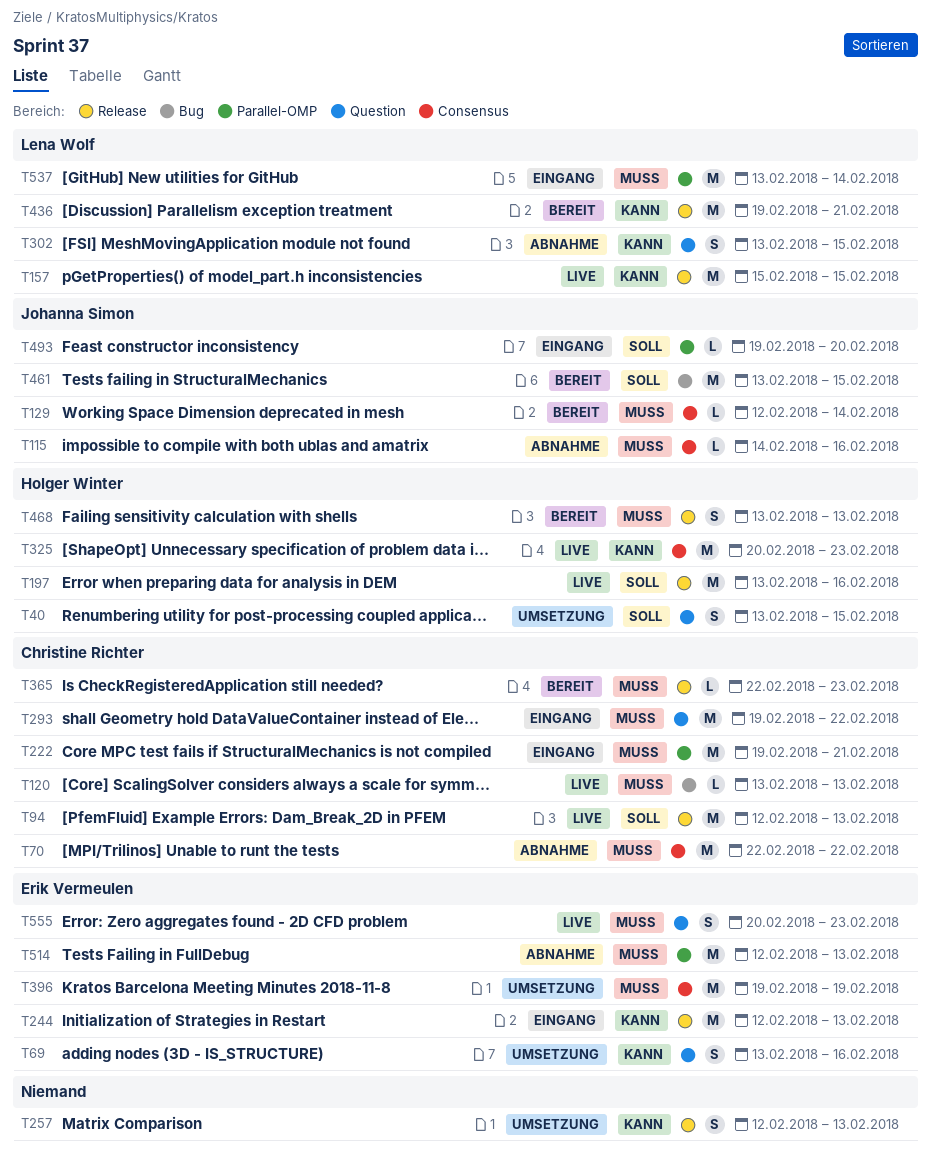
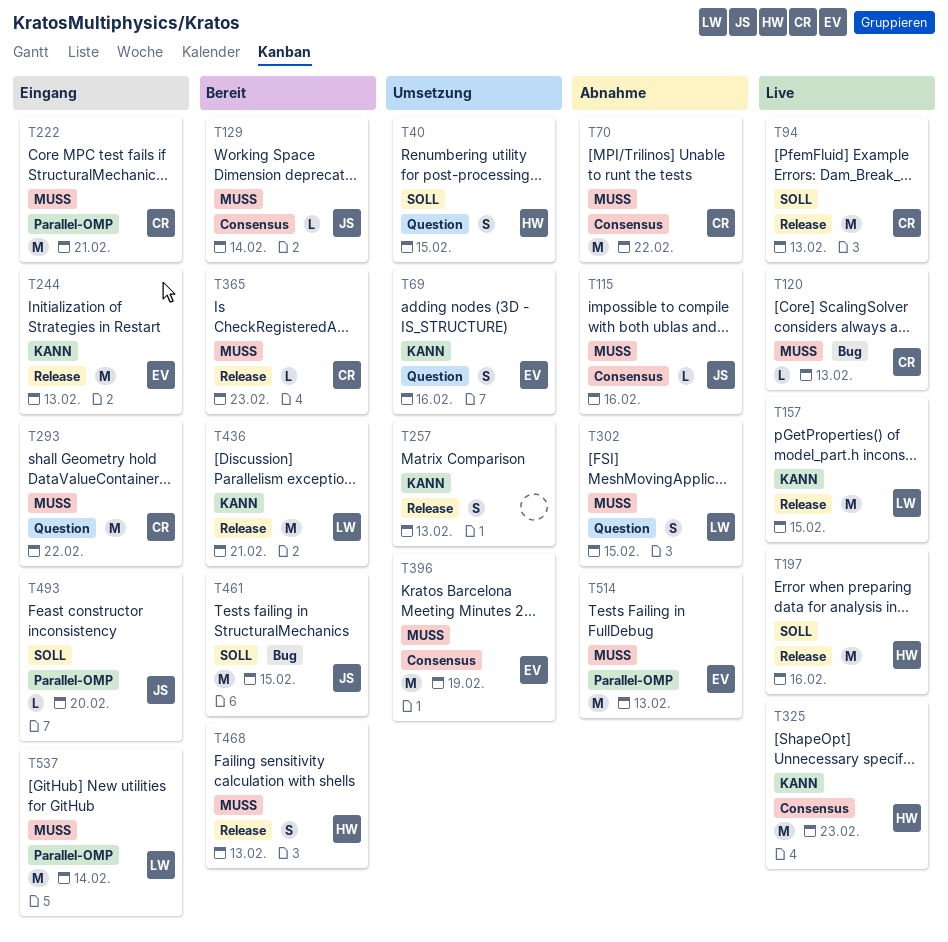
T302, priority: Kann -> Muss
T555: present -> none

